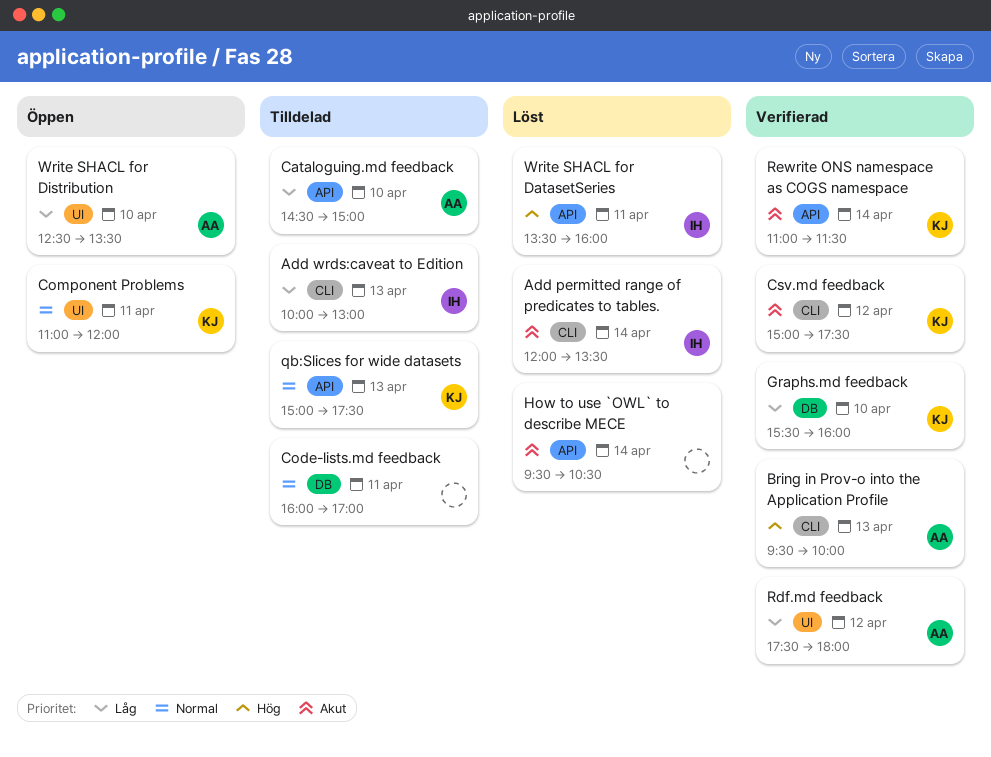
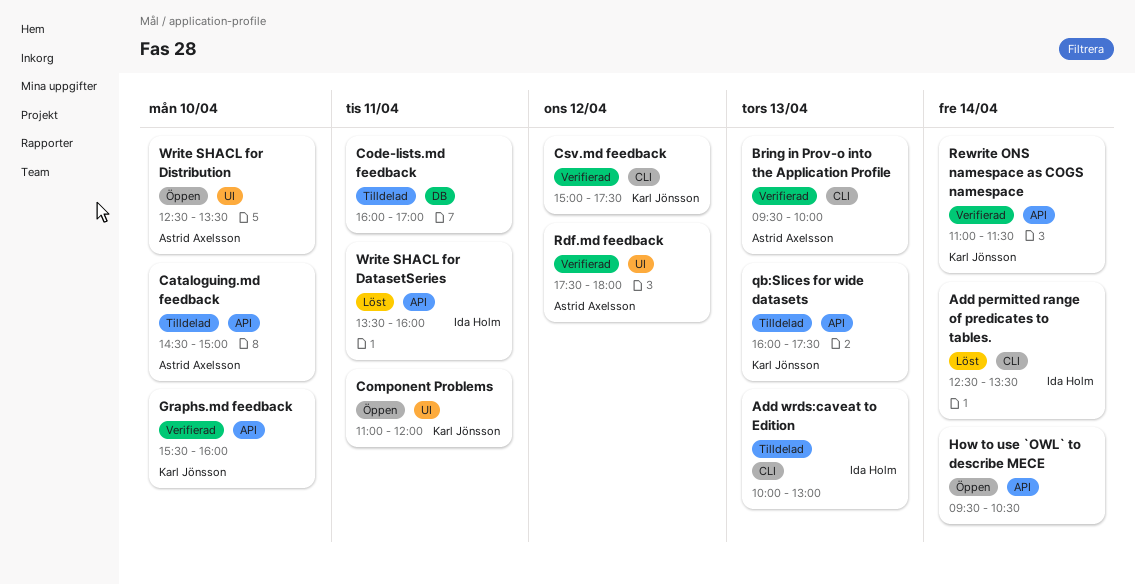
Add permitted range of predicates to tables., begins: 12:00 -> 12:30
Graphs.md feedback, label: DB -> API
How to use `OWL` to describe MECE, status: Löst -> Öppen
qb:Slices for wide datasets, begins: 15:00 -> 16:00

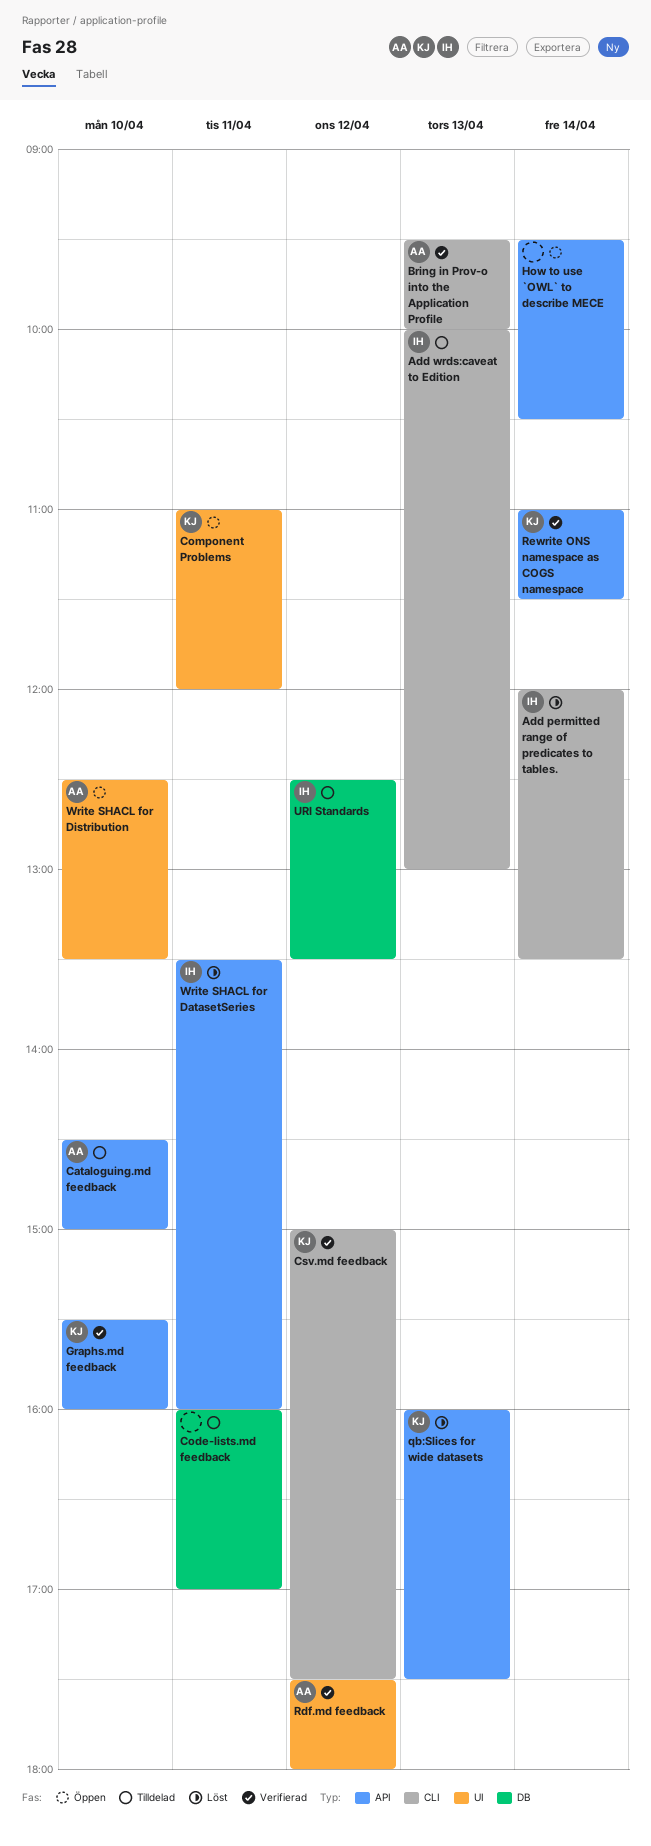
Add permitted range of predicates to tables., begins: 12:30 -> 12:00
qb:Slices for wide datasets, status: Tilldelad -> Löst
URI Standards: none -> present

